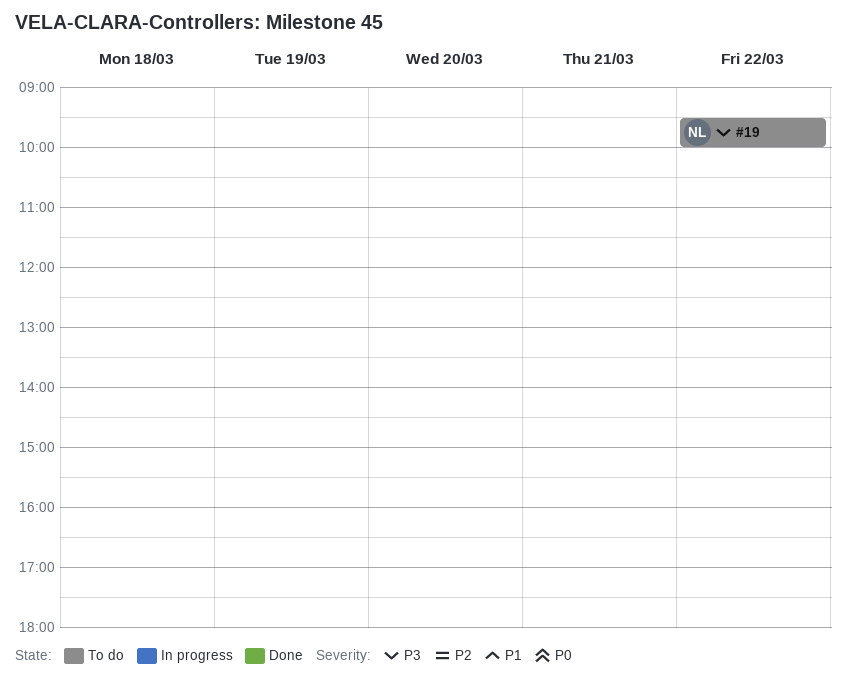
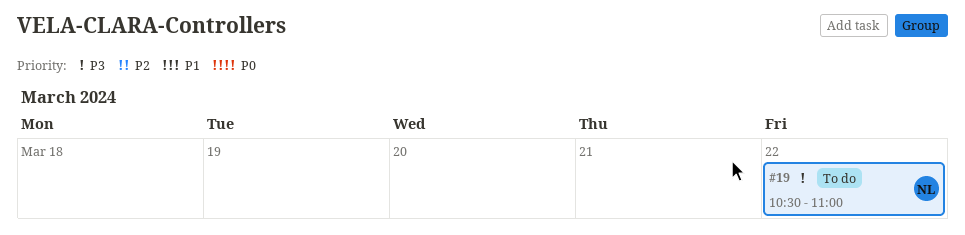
#19, begins: 09:30 -> 10:30
#19, ends: 10:00 -> 11:00

